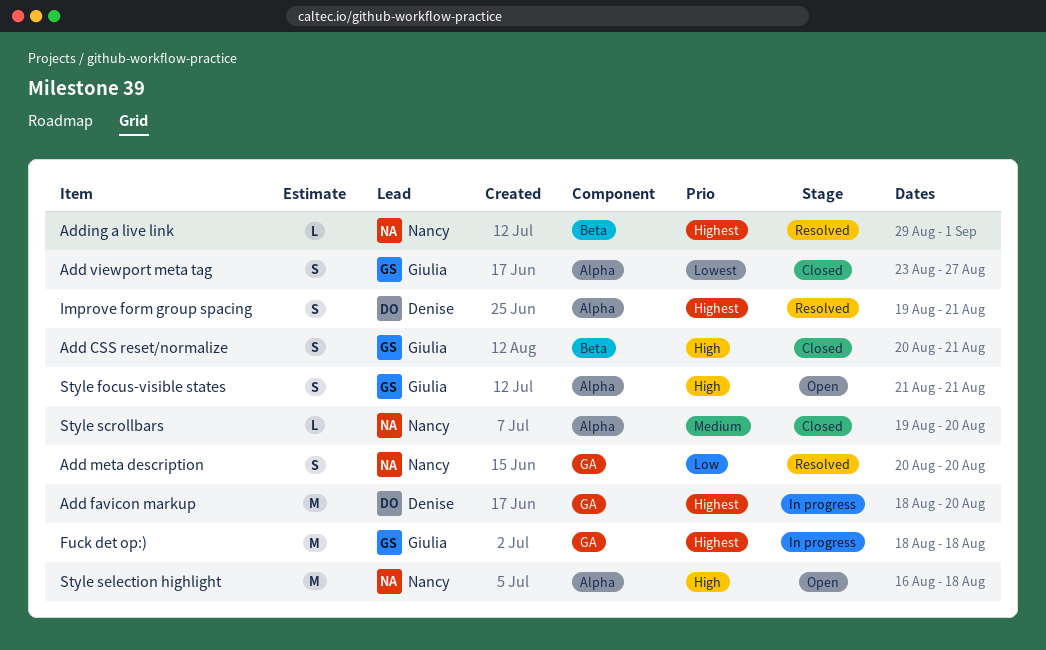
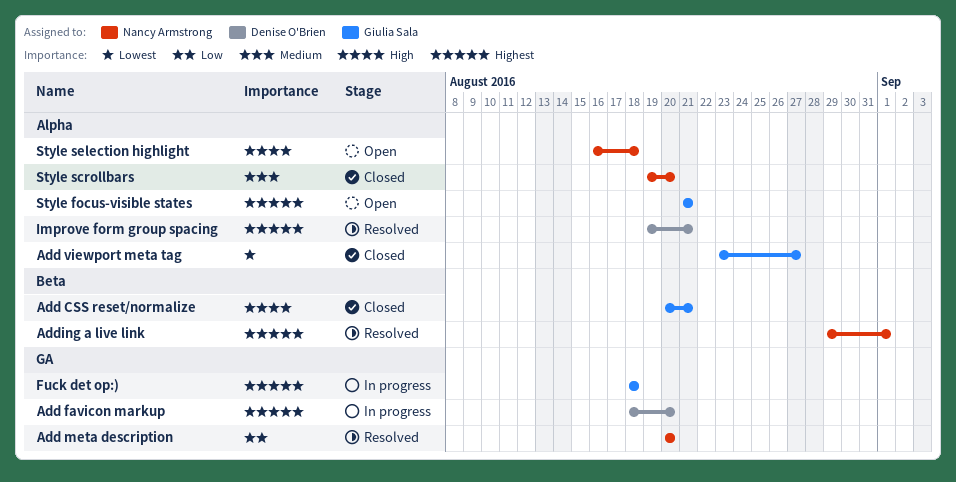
Style focus-visible states, priority: High -> Highest

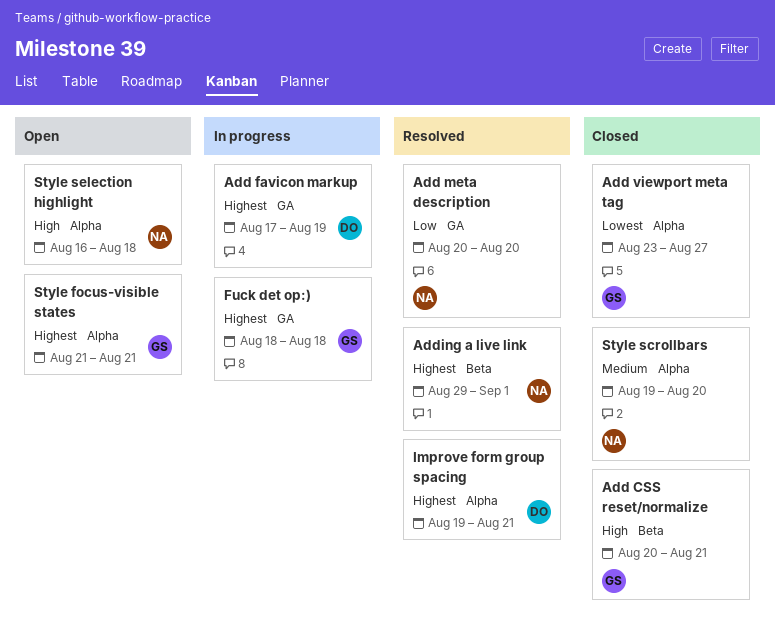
Add favicon markup, start: Aug 18 -> Aug 17
Add favicon markup, due: Aug 20 -> Aug 19

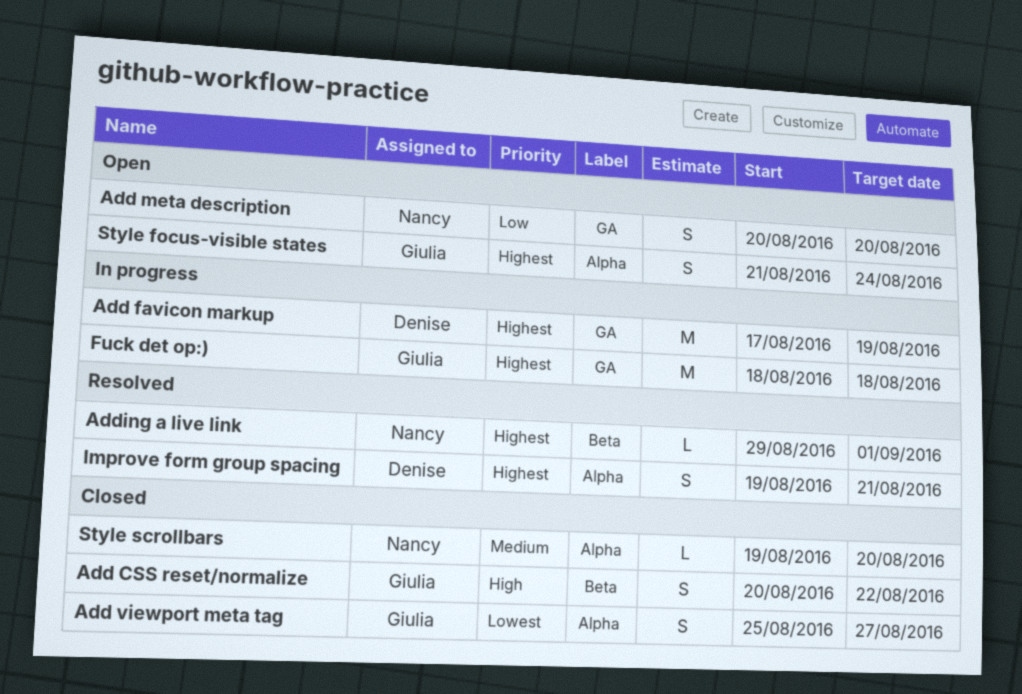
Add CSS reset/normalize, due: Aug 21 -> Aug 22
Add meta description, status: Resolved -> Open
Add viewport meta tag, start: Aug 23 -> Aug 25
Style focus-visible states, due: Aug 21 -> Aug 24
Style selection highlight: present -> none

